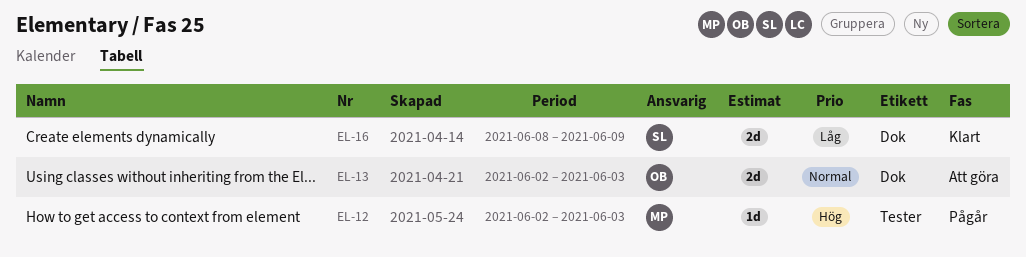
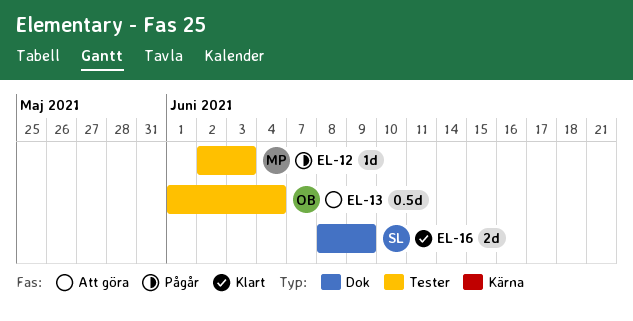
EL-13, label: Dok -> Tester
EL-13, estimate: 2d -> 0.5d
EL-13, start: Jun 2 -> Jun 1
EL-13, due: Jun 3 -> Jun 4

